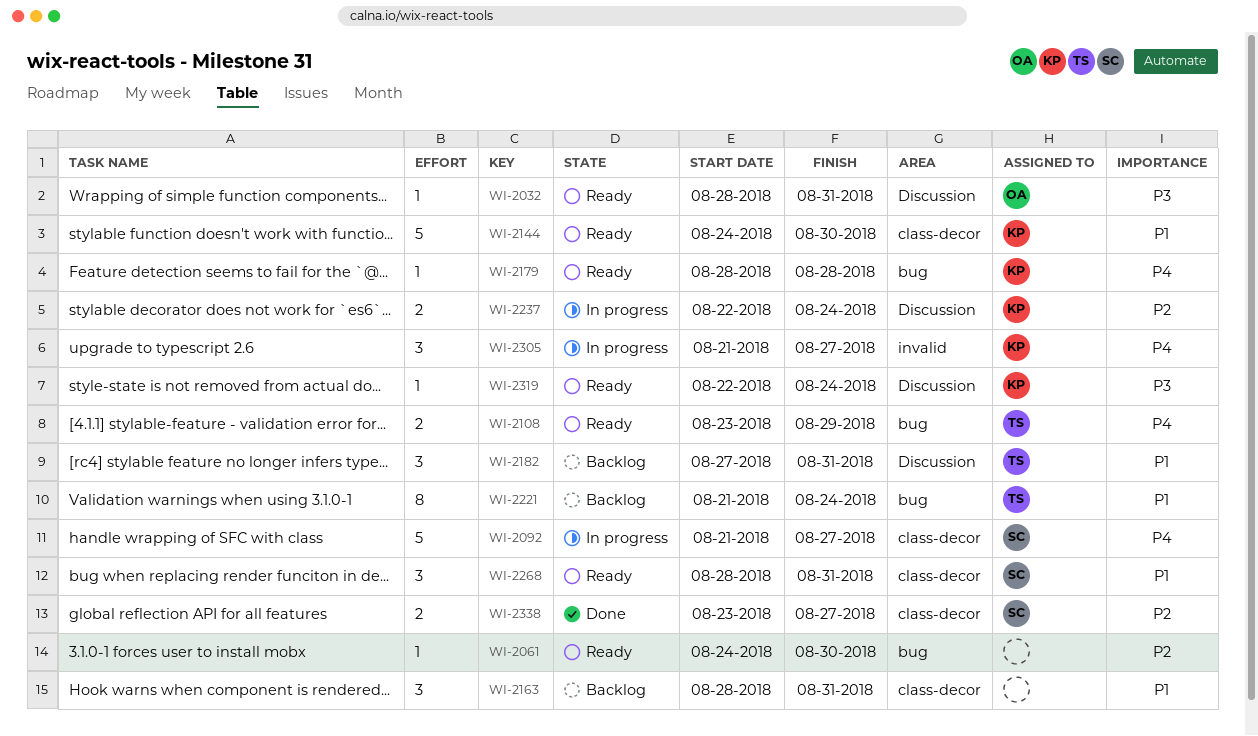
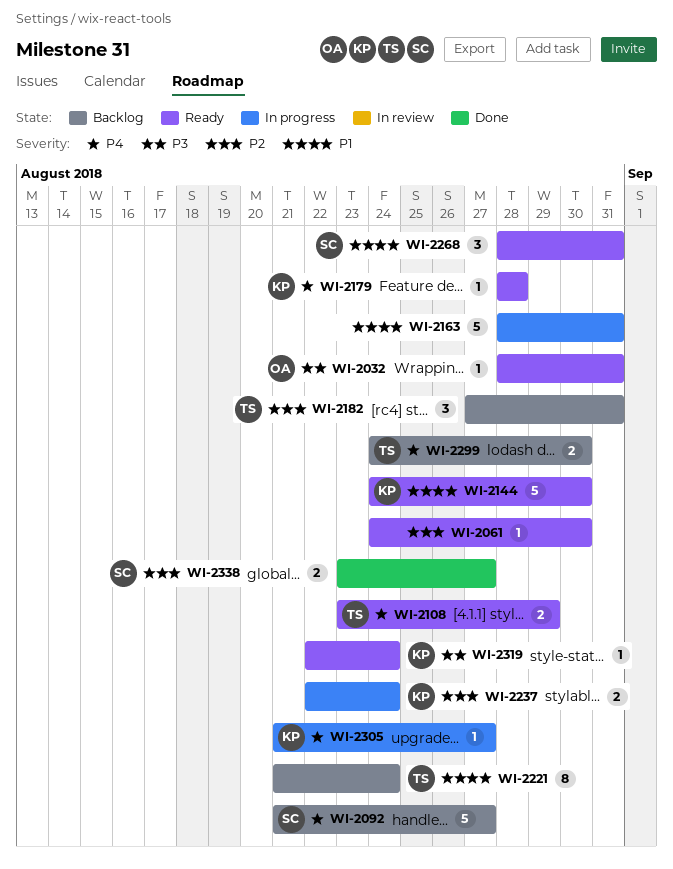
WI-2092, status: In progress -> Backlog
WI-2163, status: Backlog -> In progress
WI-2163, estimate: 3 -> 5
WI-2182, priority: P1 -> P2
WI-2299: none -> present
WI-2305, estimate: 3 -> 1

